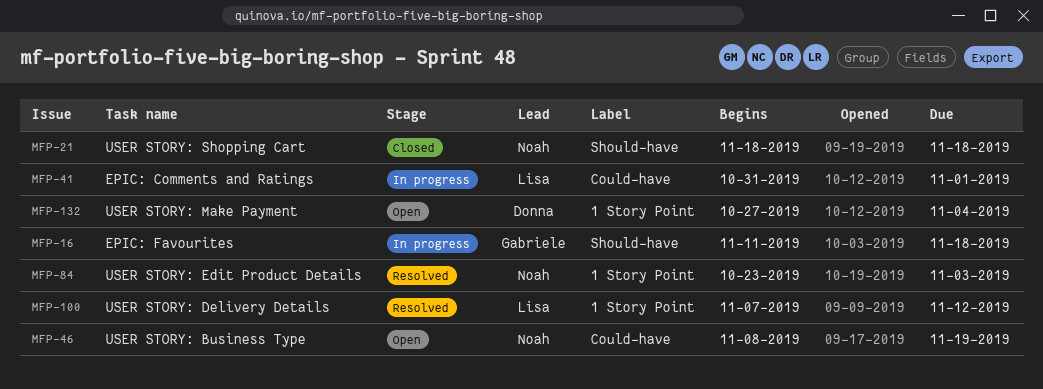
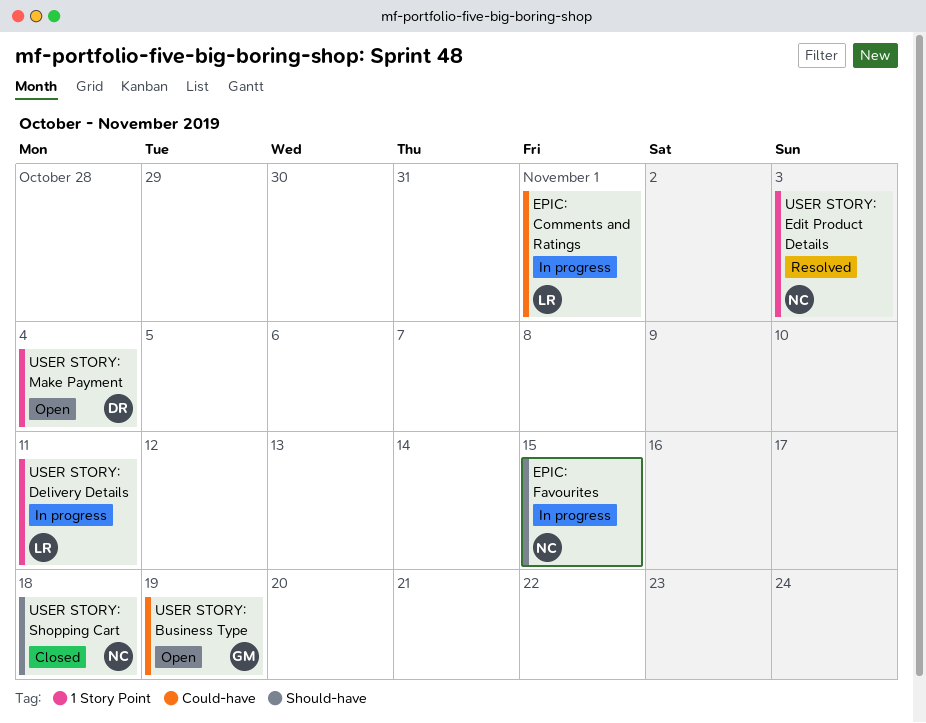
EPIC: Favourites, owner: Gabriele -> Noah
EPIC: Favourites, due: Nov 18 -> Nov 15
USER STORY: Business Type, owner: Noah -> Gabriele
USER STORY: Delivery Details, status: Resolved -> In progress
USER STORY: Delivery Details, due: Nov 12 -> Nov 11

